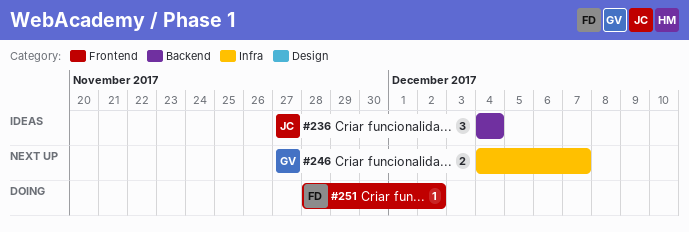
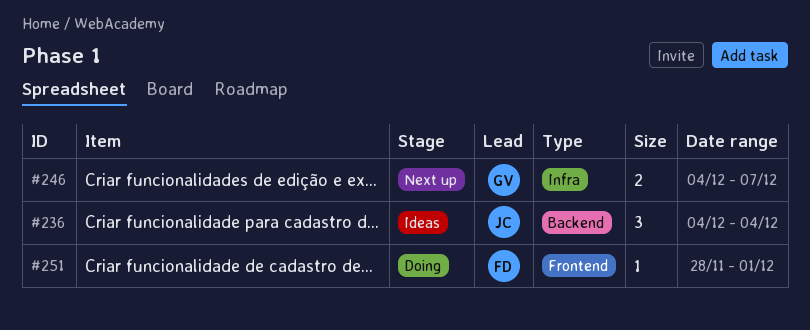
#251, due: Dec 2 -> Dec 1

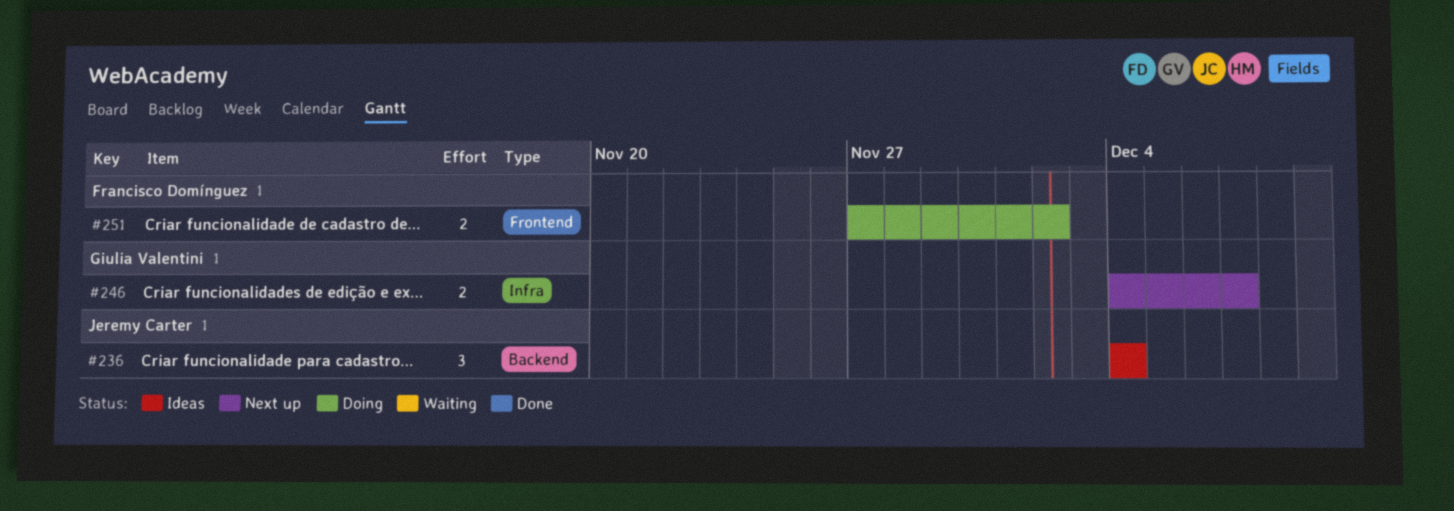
#251, estimate: 1 -> 2
#251, start: Nov 28 -> Nov 27
#251, due: Dec 1 -> Dec 2

